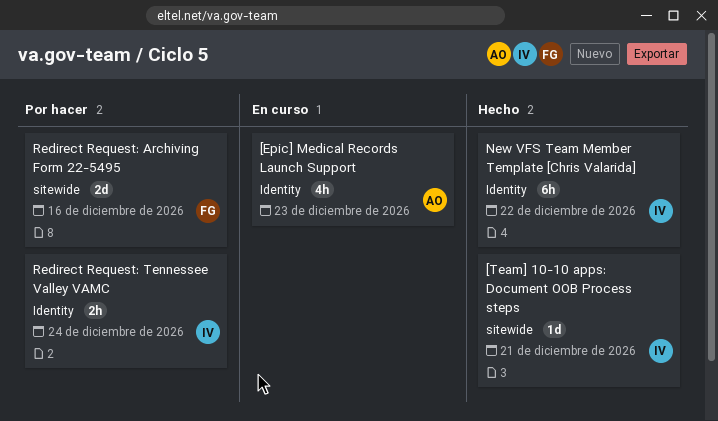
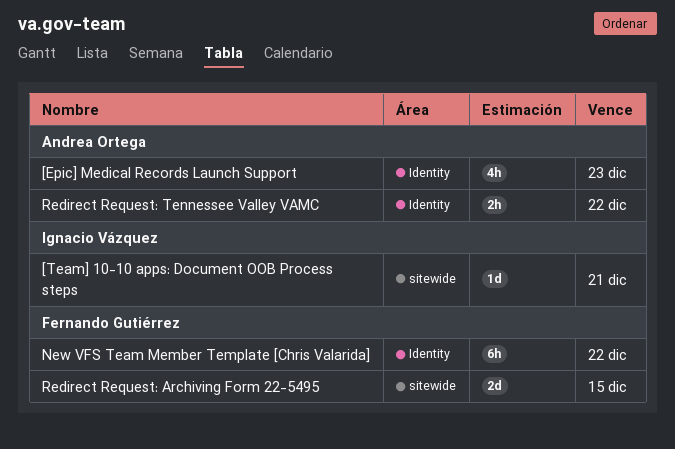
New VFS Team Member Template [Chris Valarida], owner: Ignacio Vázquez -> Fernando Gutiérrez
Redirect Request: Archiving Form 22-5495, due: Dec 16 -> Dec 15
Redirect Request: Tennessee Valley VAMC, owner: Ignacio Vázquez -> Andrea Ortega
Redirect Request: Tennessee Valley VAMC, due: Dec 24 -> Dec 22

